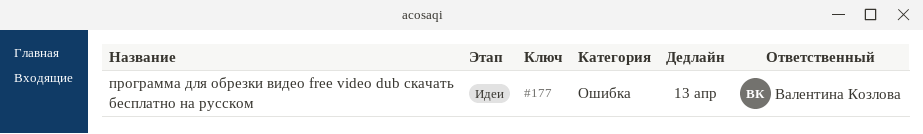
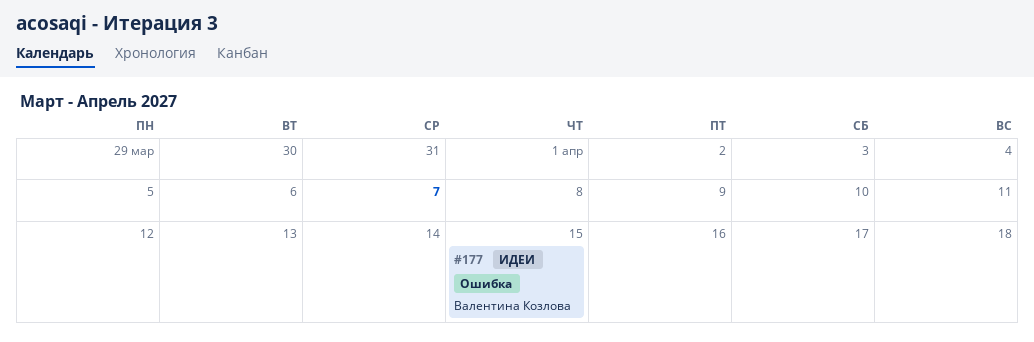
#177, due: Apr 13 -> Apr 15

